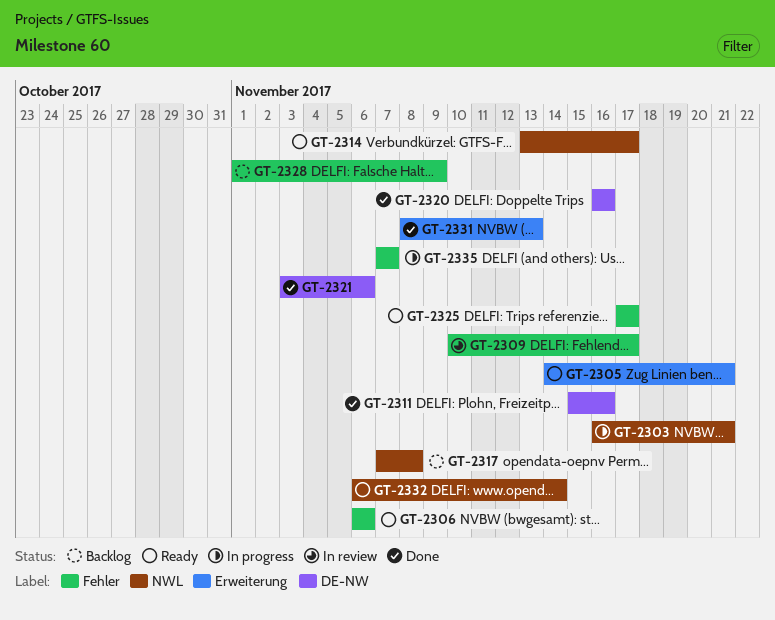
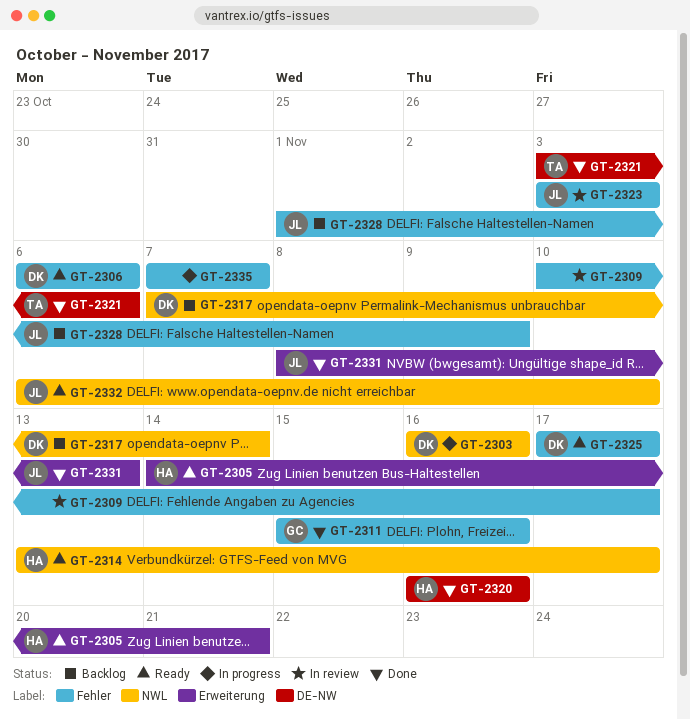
GT-2303, due: Nov 21 -> Nov 16
GT-2311, label: DE-NW -> Fehler
GT-2317, due: Nov 8 -> Nov 14
GT-2323: none -> present
GT-2332, due: Nov 14 -> Nov 10

